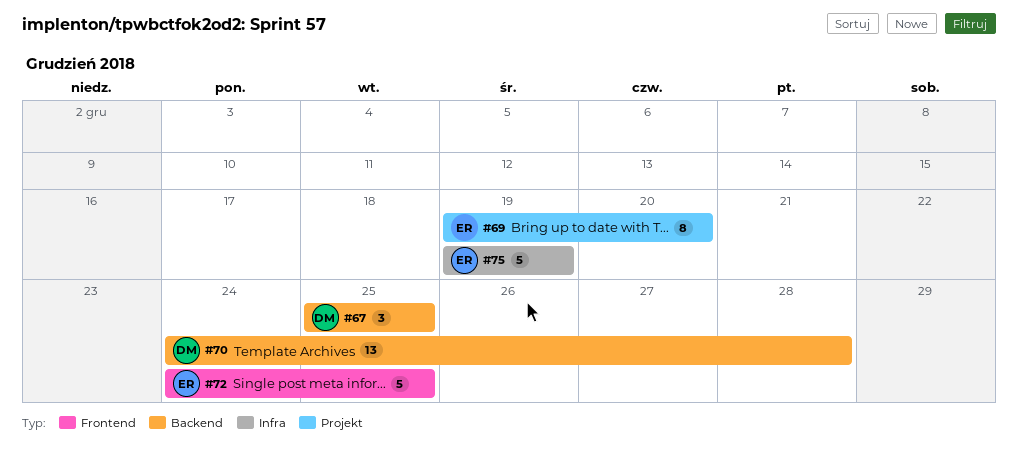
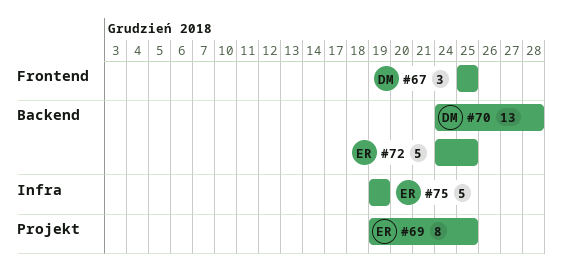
#67, label: Backend -> Frontend
#69, due: Dec 20 -> Dec 25
#72, label: Frontend -> Backend

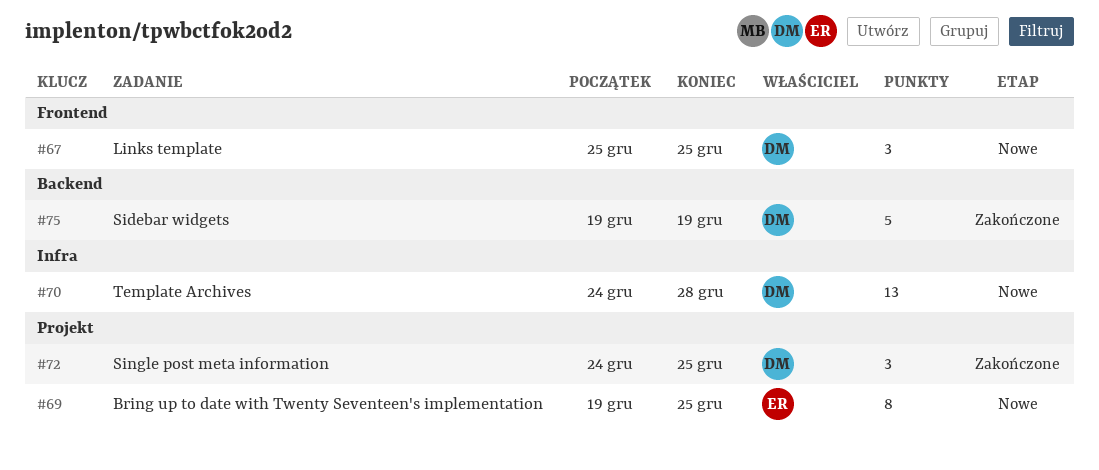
#70, label: Backend -> Infra
#72, owner: ER -> DM
#72, label: Backend -> Projekt
#72, estimate: 5 -> 3
#75, owner: ER -> DM
#75, label: Infra -> Backend

